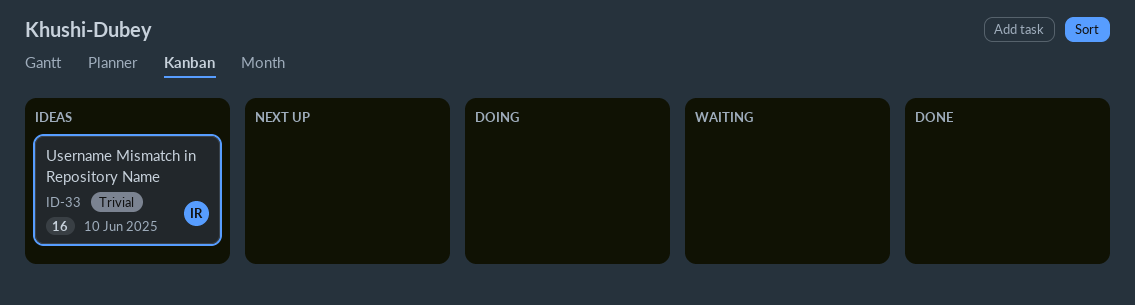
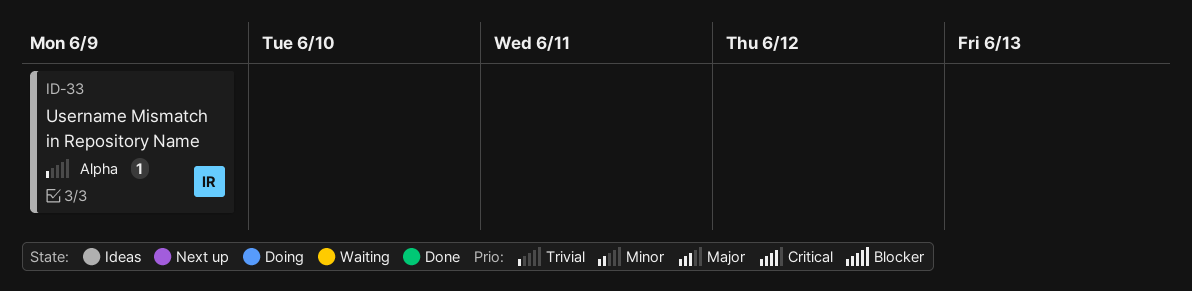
ID-33, estimate: 16 -> 1
ID-33, due: Jun 10 -> Jun 9

